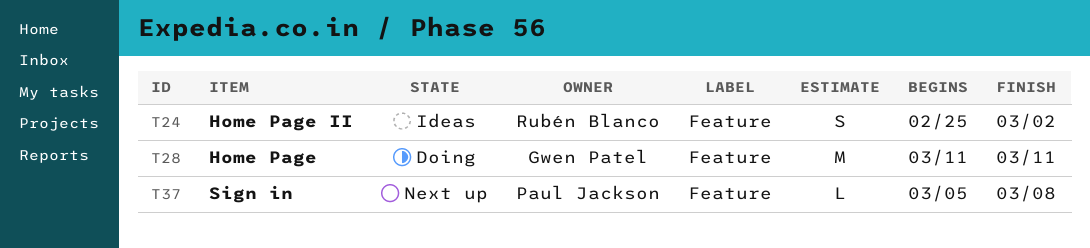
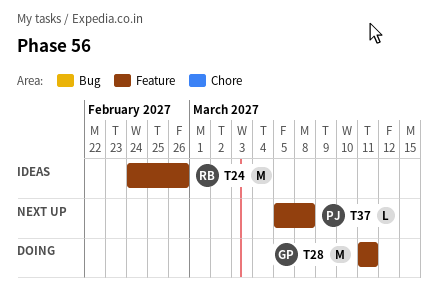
T24, estimate: S -> M
T24, start: Feb 25 -> Feb 24
T24, due: Mar 2 -> Feb 26

